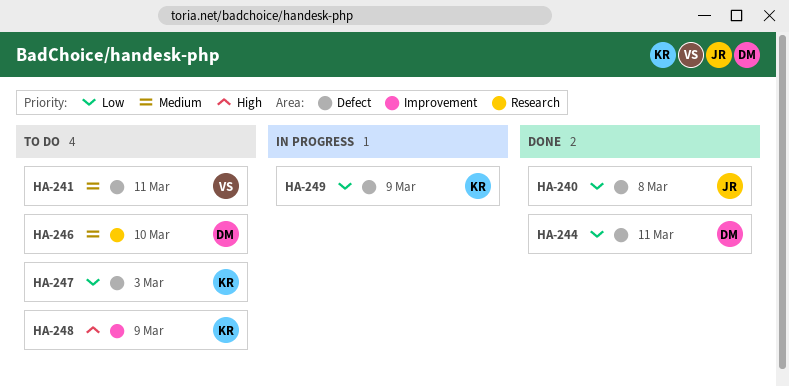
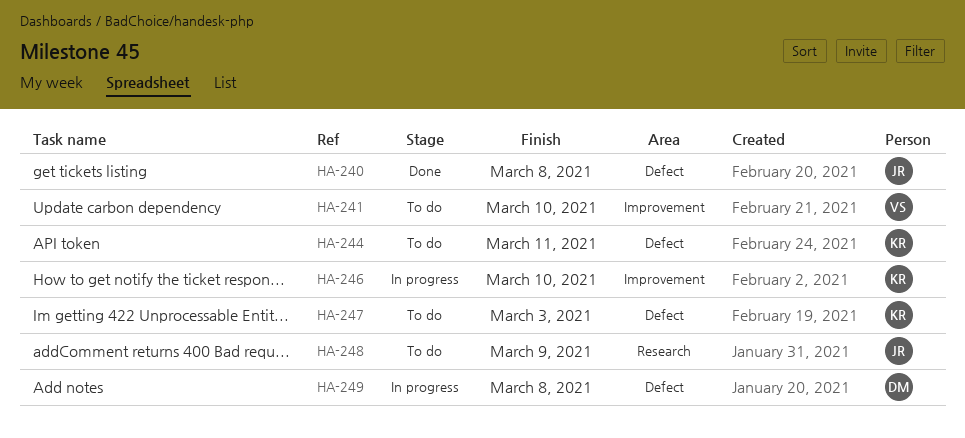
HA-241, label: Defect -> Improvement
HA-241, due: Mar 11 -> Mar 10
HA-244, status: Done -> To do
HA-244, owner: DM -> KR
HA-246, status: To do -> In progress
HA-246, owner: DM -> KR
HA-246, label: Research -> Improvement
HA-248, owner: KR -> JR
HA-248, label: Improvement -> Research
HA-249, owner: KR -> DM
HA-249, due: Mar 9 -> Mar 8

